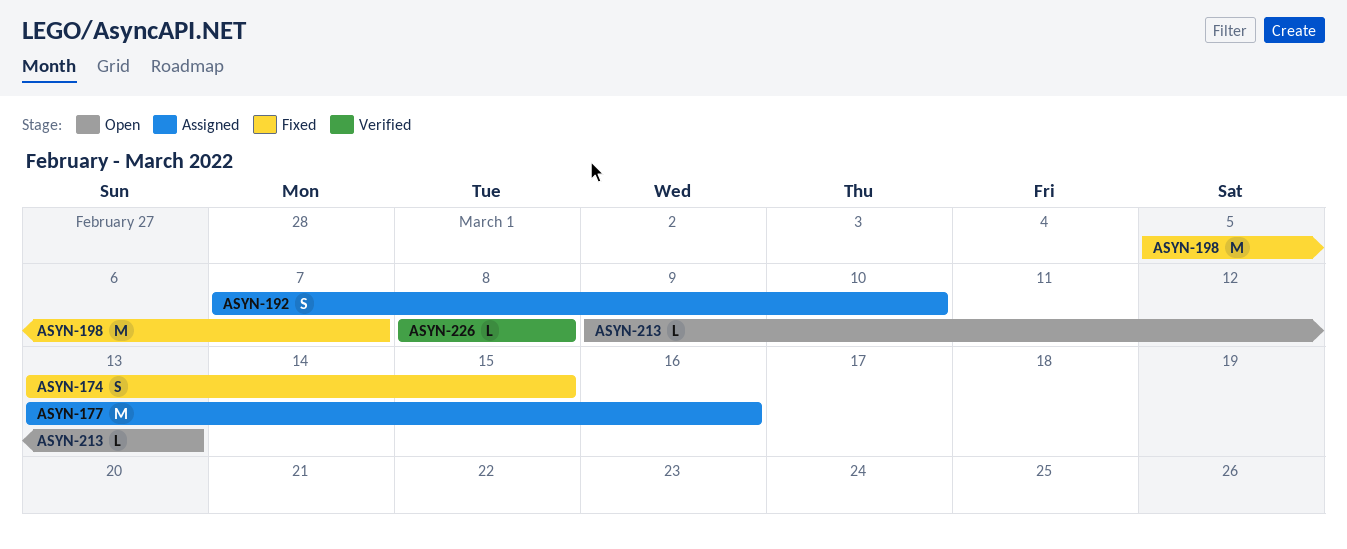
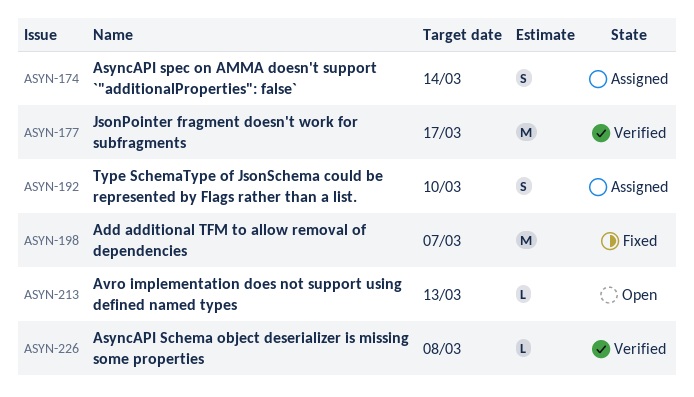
ASYN-174, status: Fixed -> Assigned
ASYN-174, due: Mar 15 -> Mar 14
ASYN-177, status: Assigned -> Verified
ASYN-177, due: Mar 16 -> Mar 17

